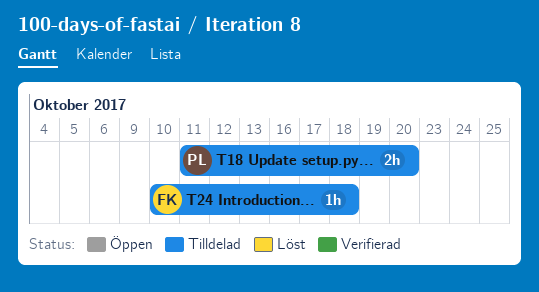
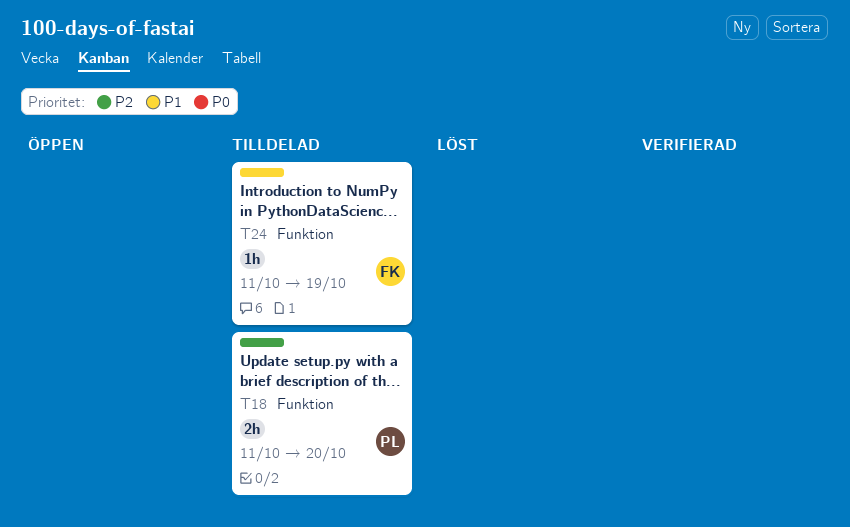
T24, start: Oct 10 -> Oct 11
T24, due: Oct 18 -> Oct 19

